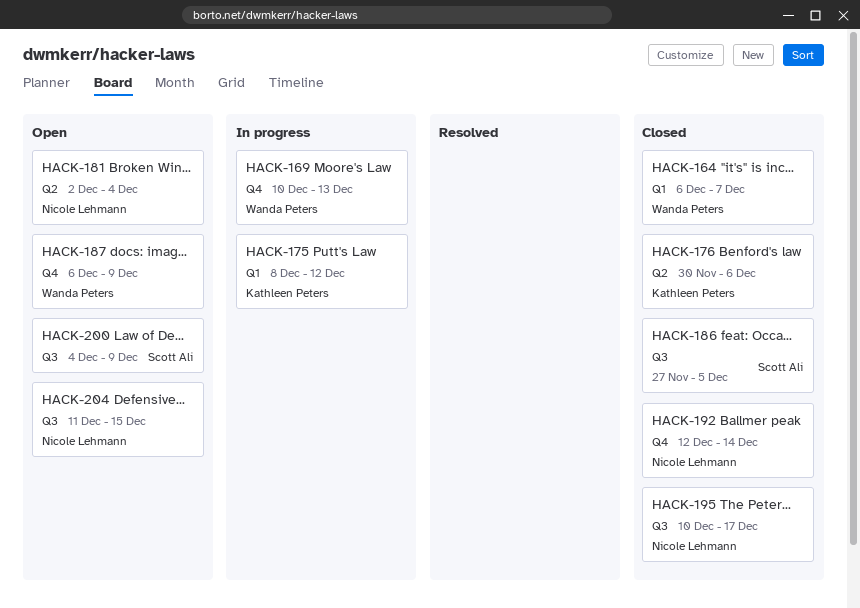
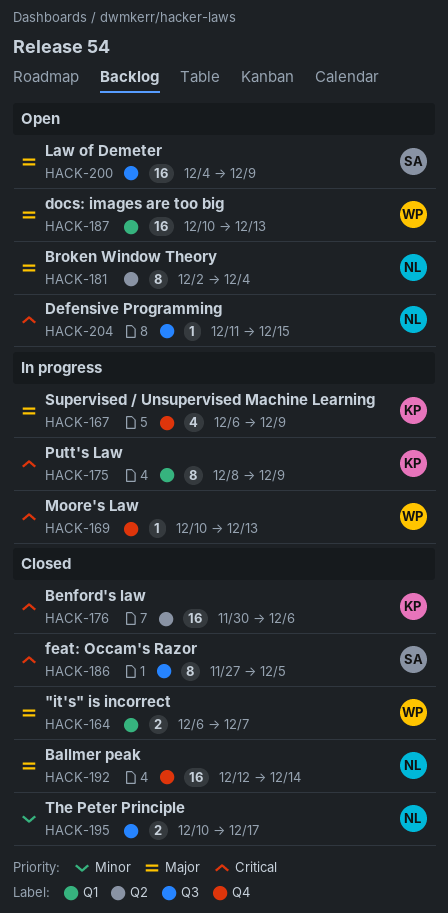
HACK-167: none -> present
HACK-175, due: Dec 12 -> Dec 9
HACK-187, label: Q4 -> Q1
HACK-187, start: Dec 6 -> Dec 10
HACK-187, due: Dec 9 -> Dec 13

